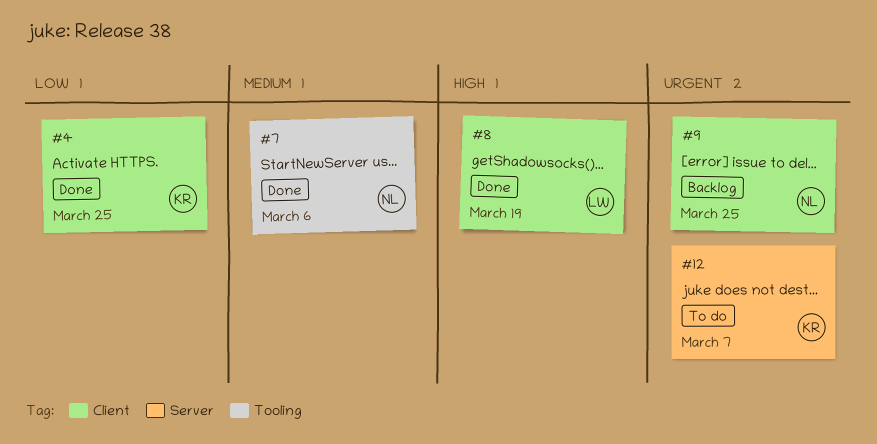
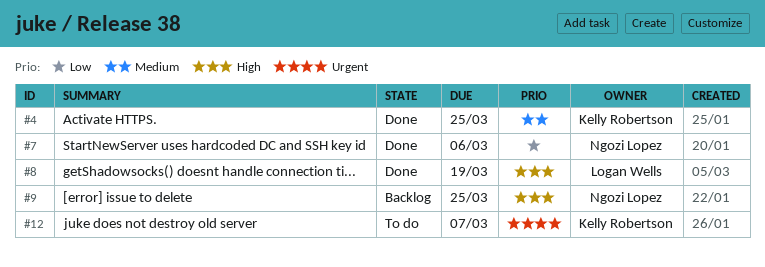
#4, priority: Low -> Medium
#7, priority: Medium -> Low
#9, priority: Urgent -> High

